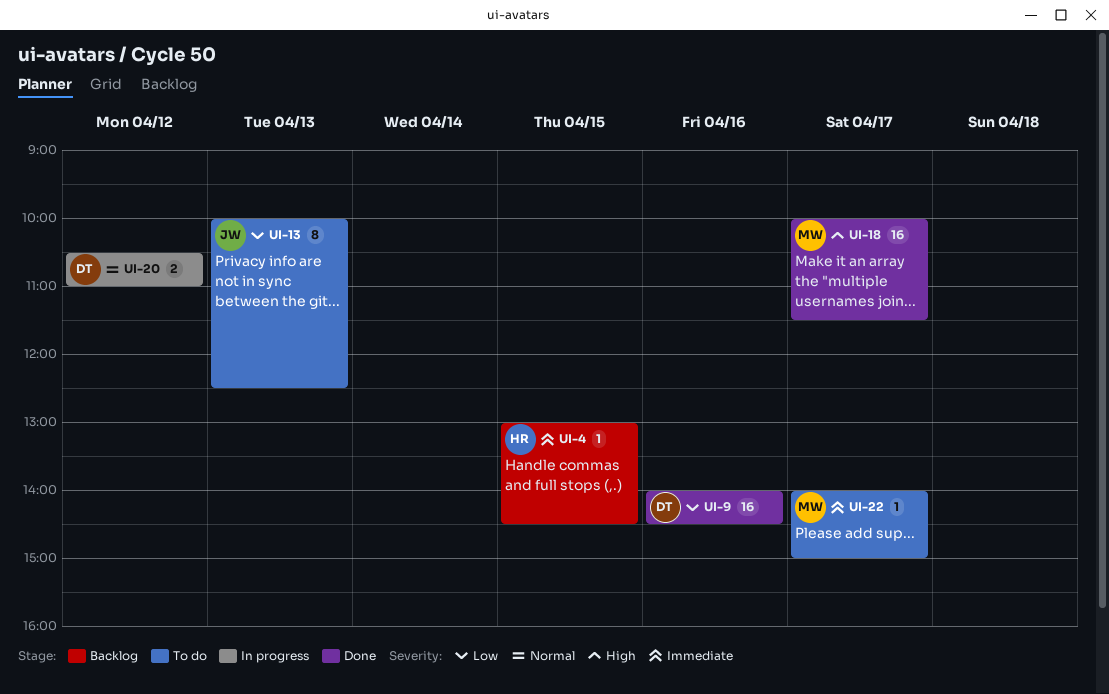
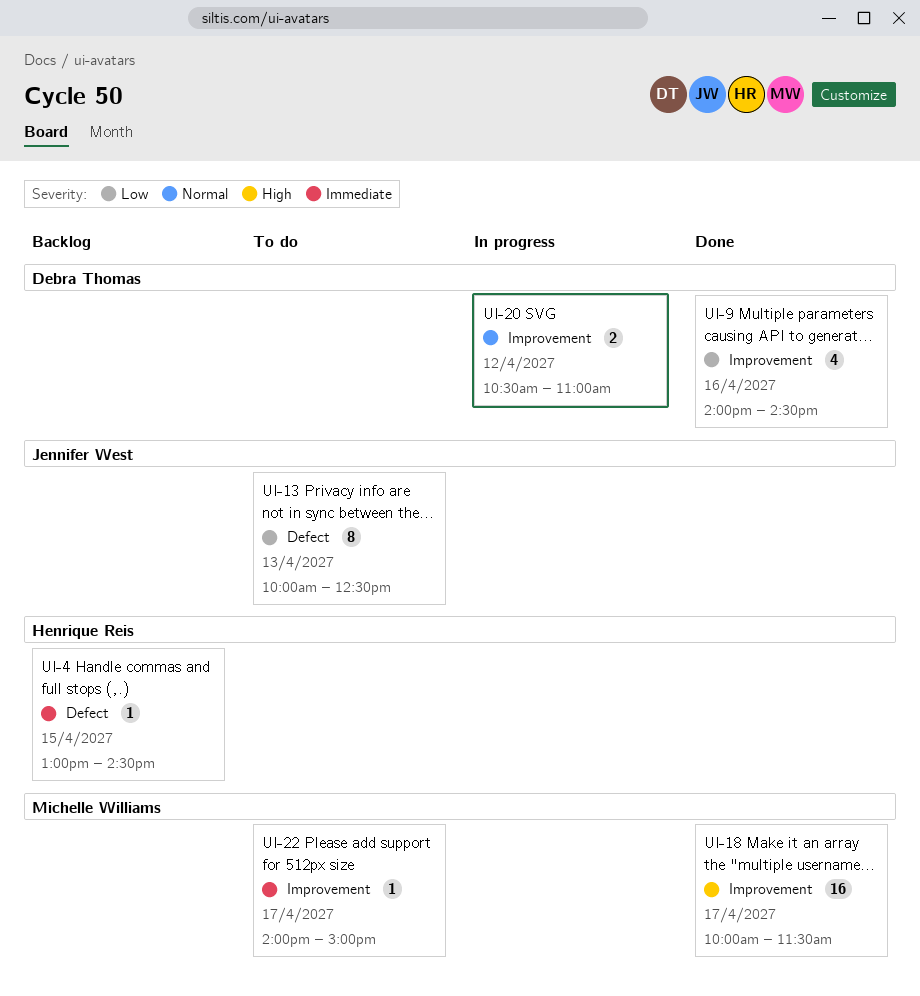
UI-9, estimate: 16 -> 4

